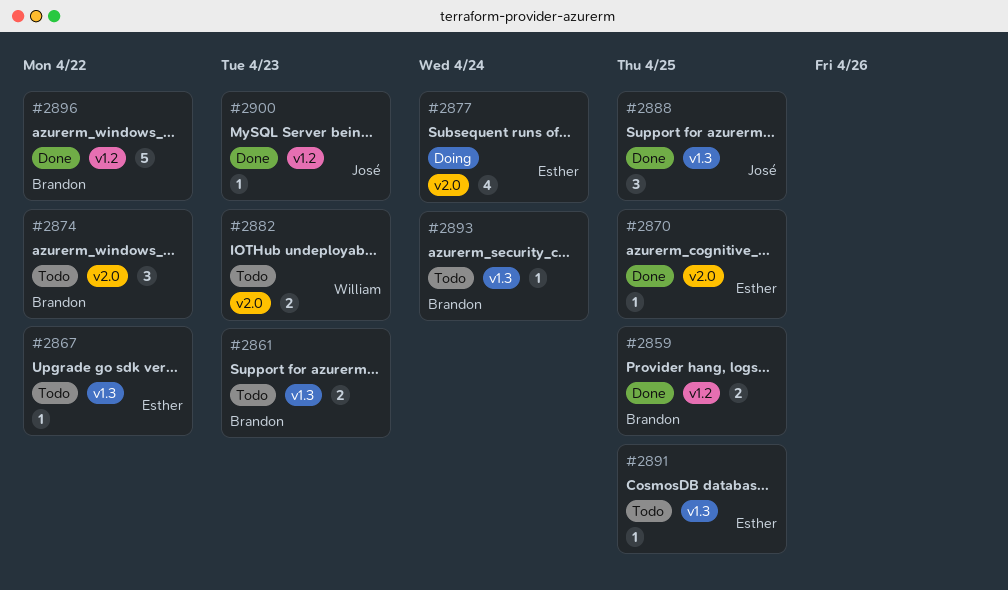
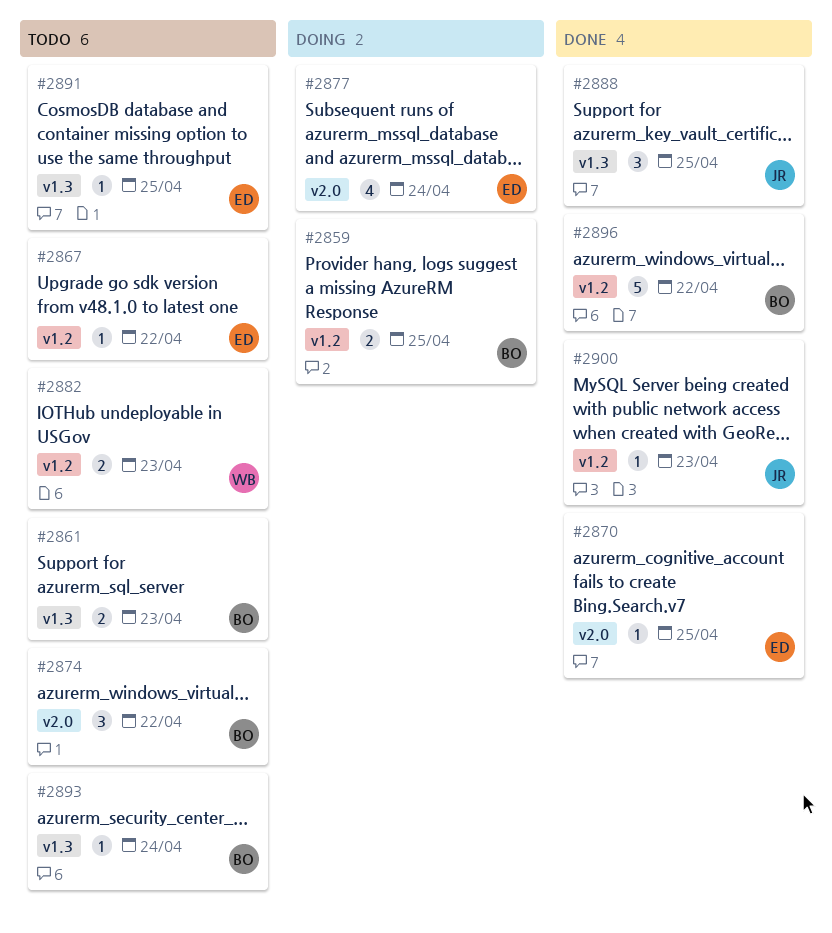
#2859, status: Done -> Doing
#2867, label: v1.3 -> v1.2
#2882, label: v2.0 -> v1.2

